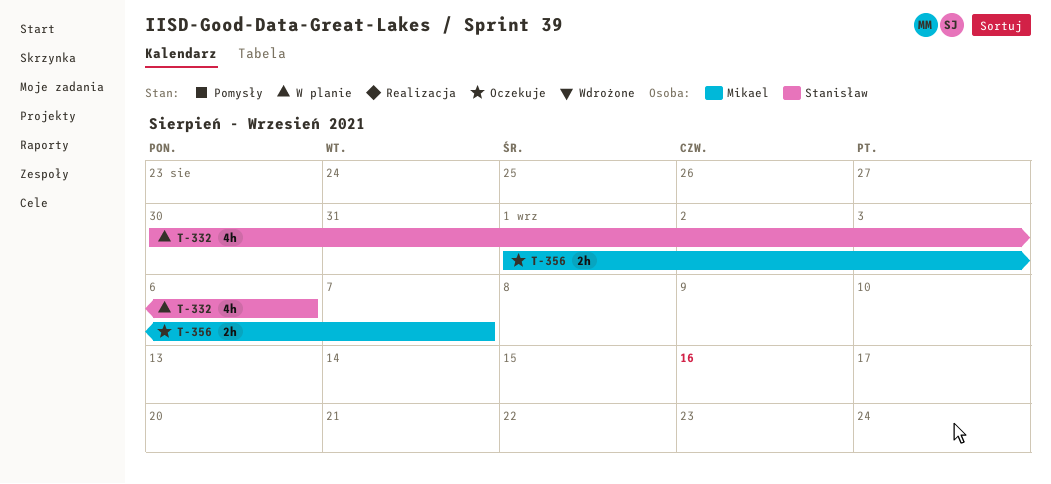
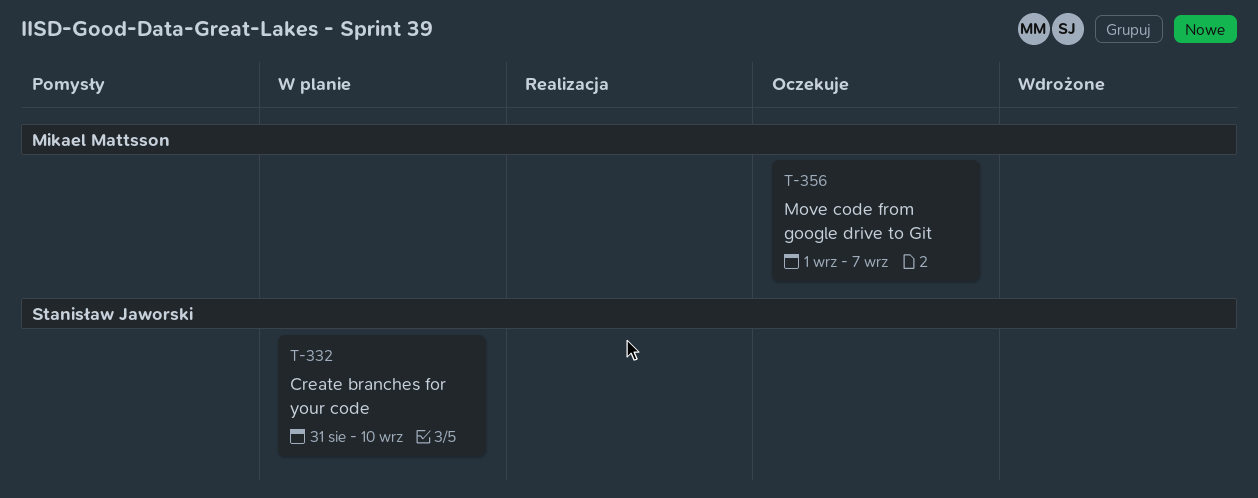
T-332, start: Aug 30 -> Aug 31
T-332, due: Sep 6 -> Sep 10

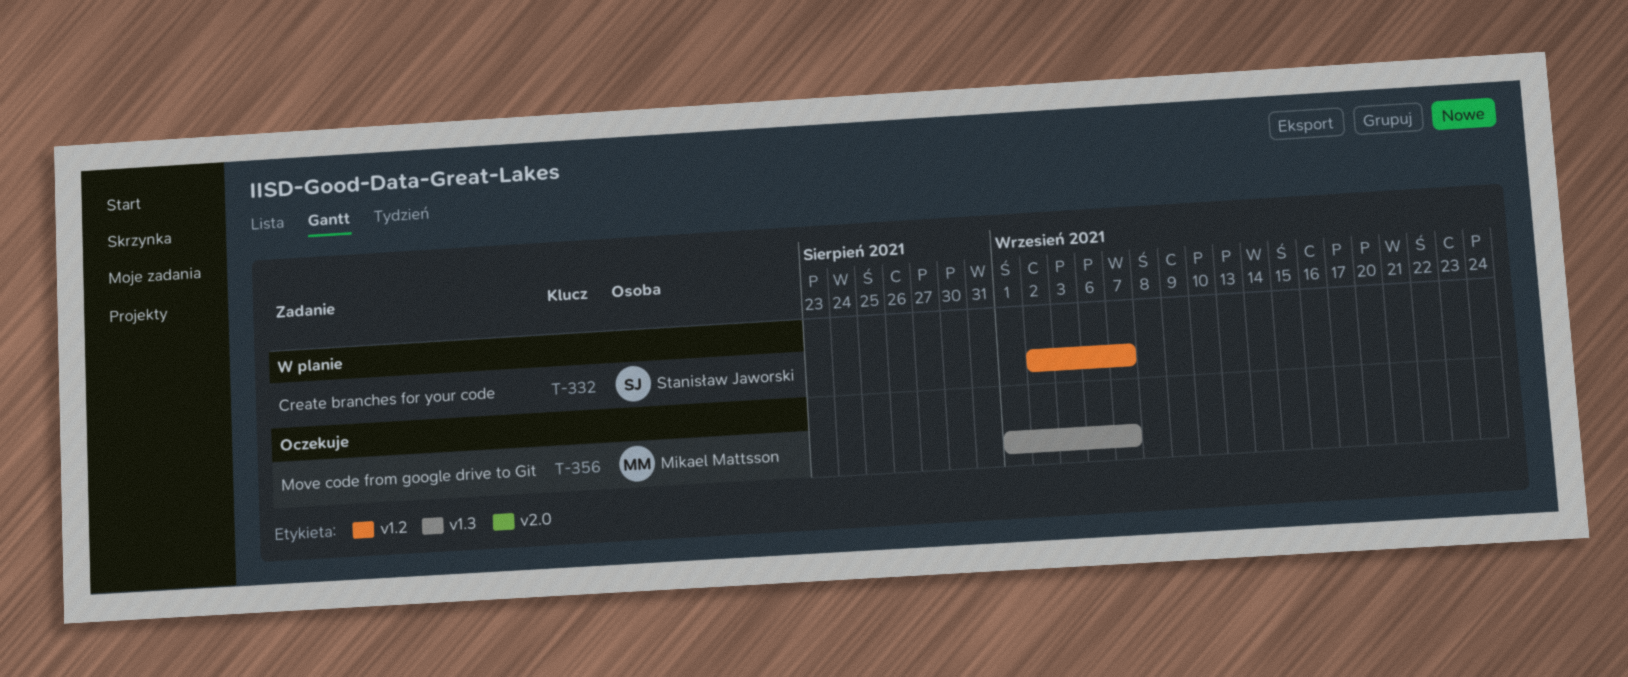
T-332, start: Aug 31 -> Sep 2
T-332, due: Sep 10 -> Sep 7

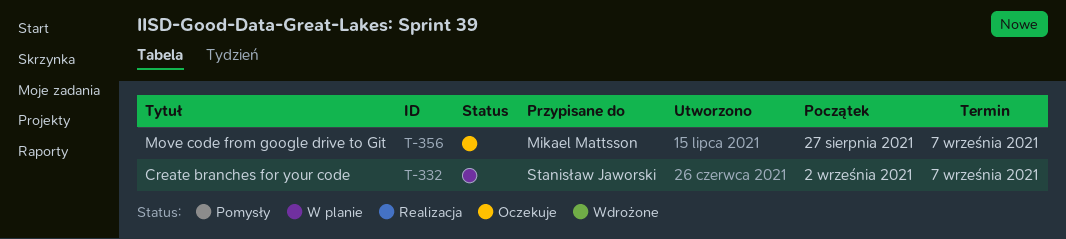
T-356, start: Sep 1 -> Aug 27

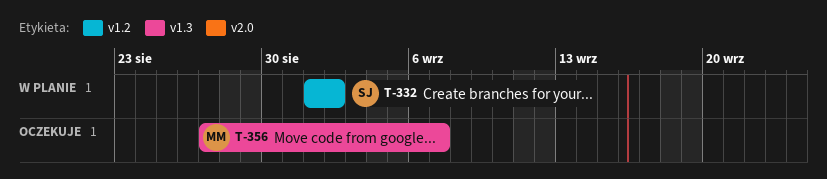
T-332, start: Sep 2 -> Sep 1
T-332, due: Sep 7 -> Sep 2

